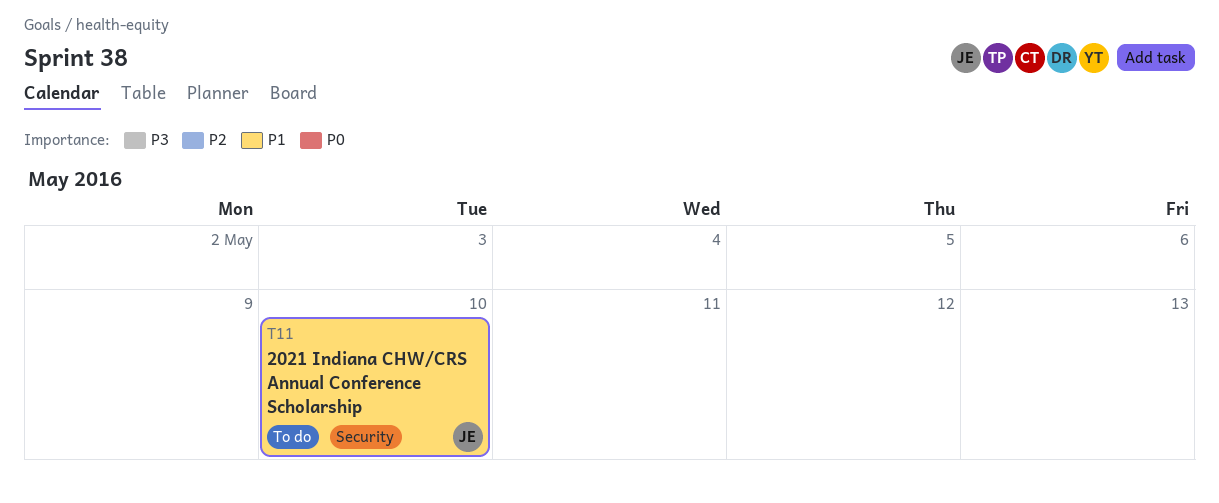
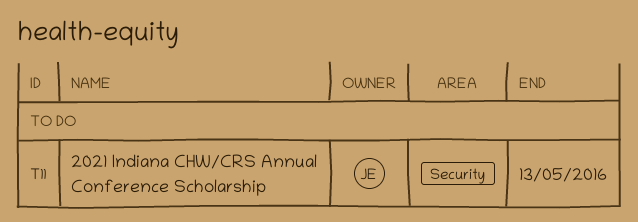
T11, due: May 10 -> May 13

